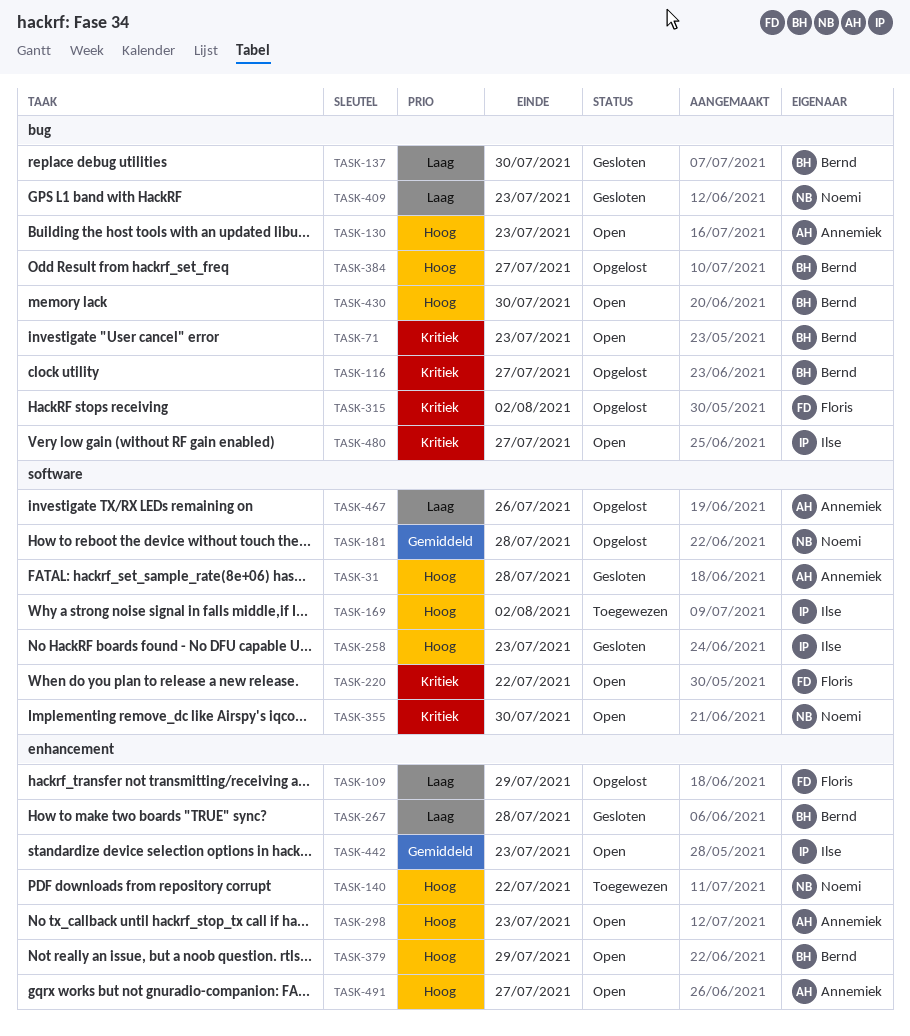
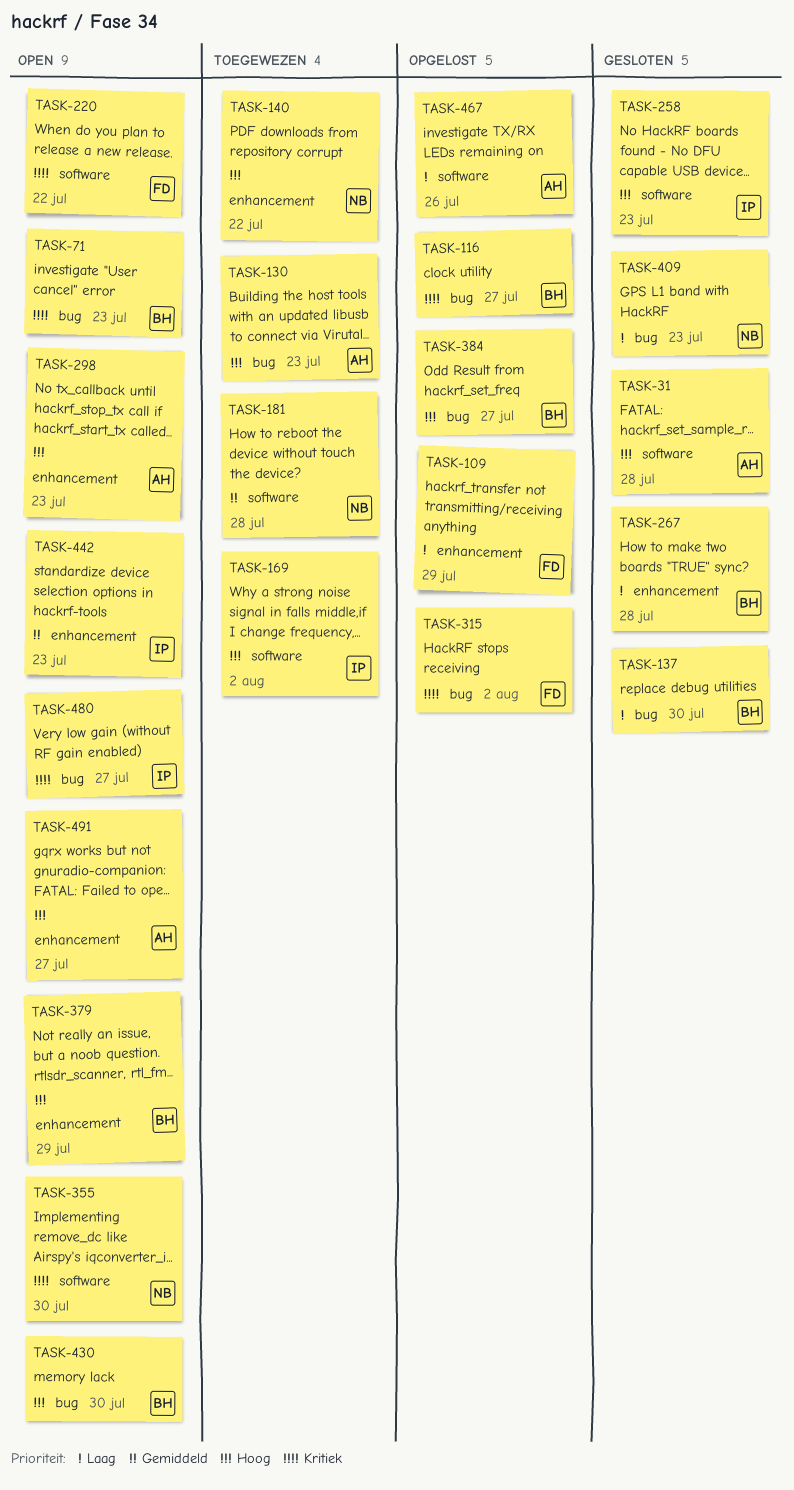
TASK-130, status: Open -> Toegewezen
TASK-181, status: Opgelost -> Toegewezen

